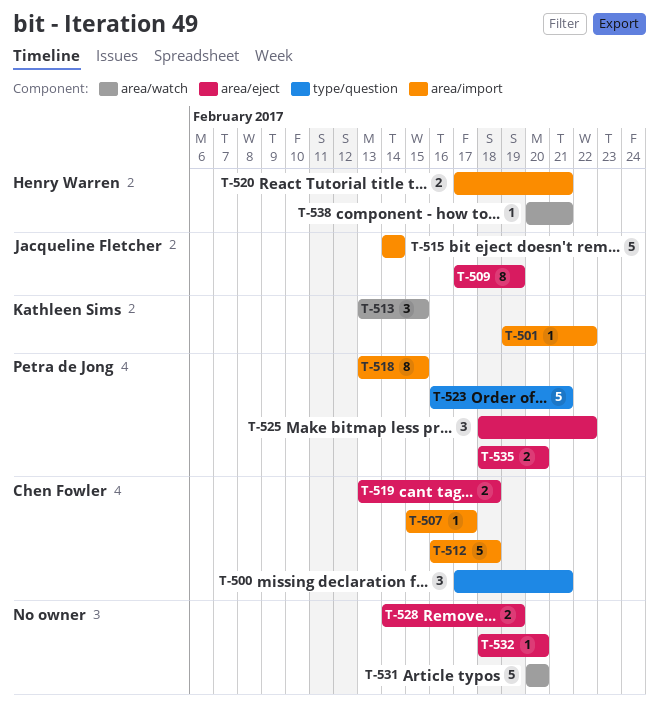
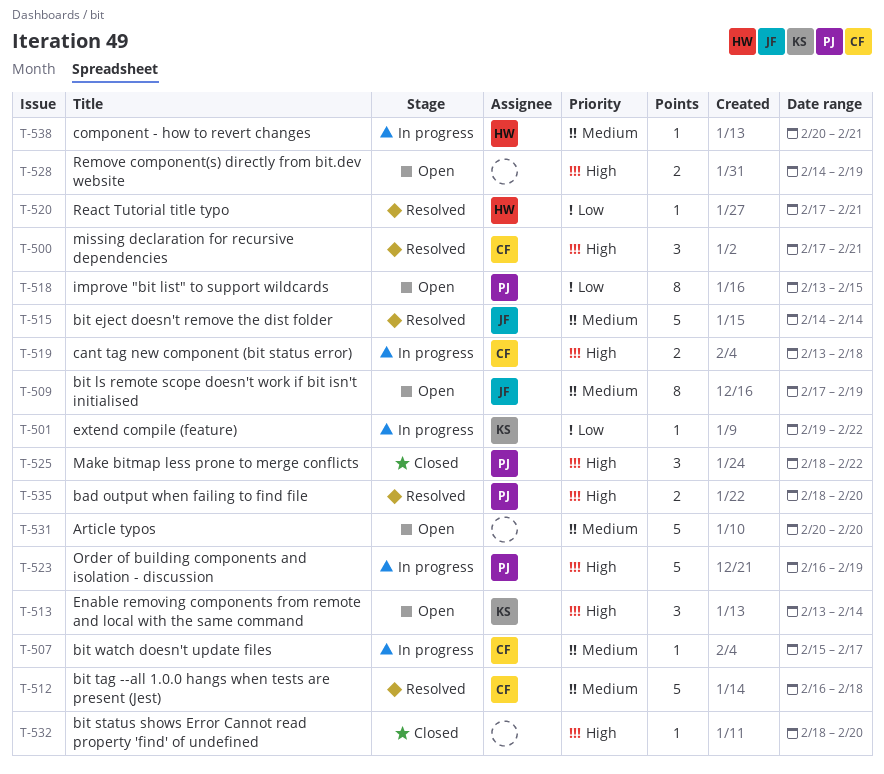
T-513, due: Feb 15 -> Feb 14
T-520, estimate: 2 -> 1
T-523, due: Feb 21 -> Feb 19

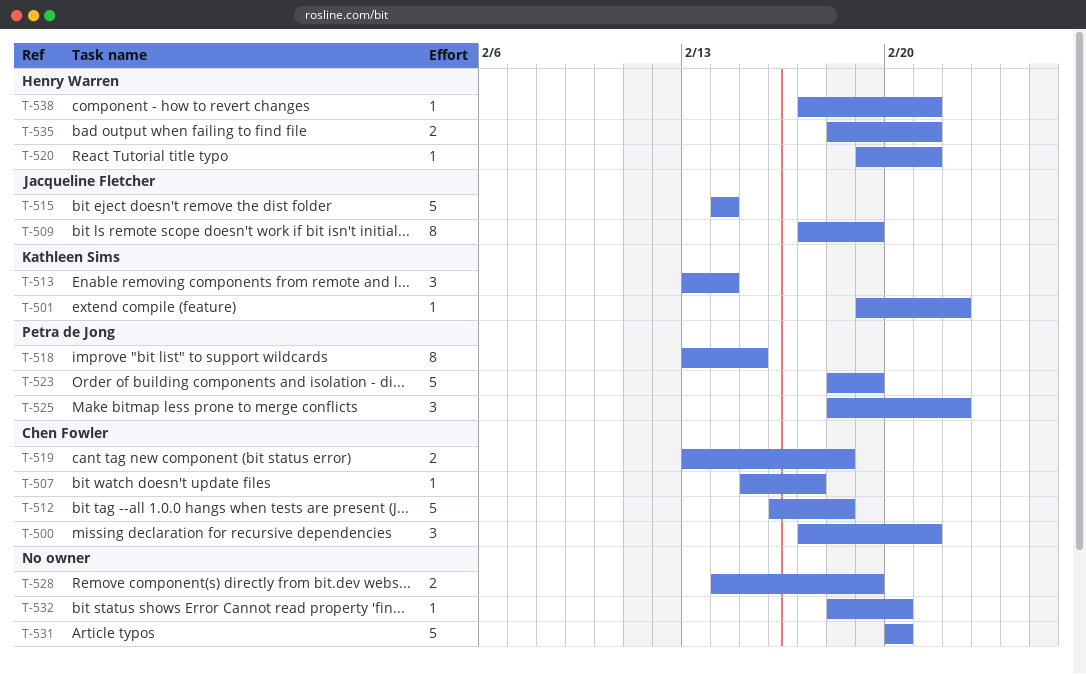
T-520, start: Feb 17 -> Feb 19
T-523, start: Feb 16 -> Feb 18
T-535, owner: Petra de Jong -> Henry Warren
T-535, due: Feb 20 -> Feb 21
T-538, start: Feb 20 -> Feb 17

